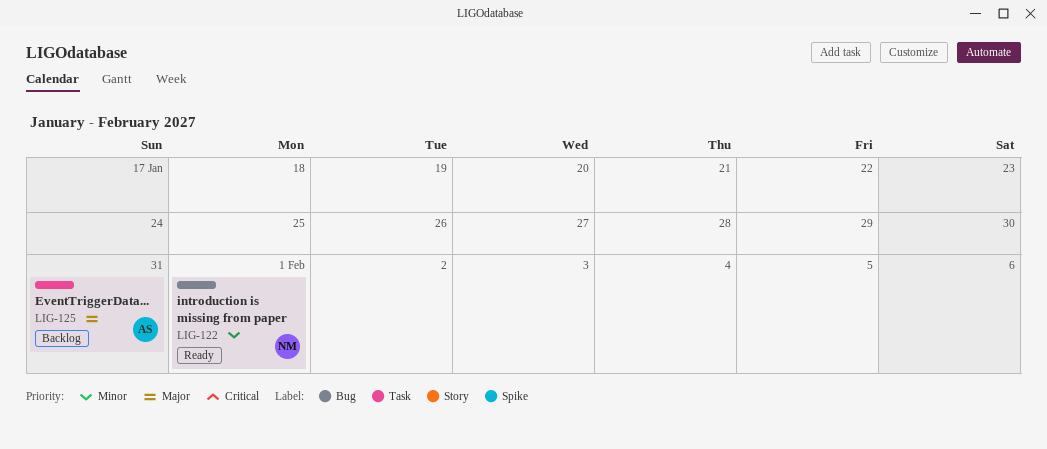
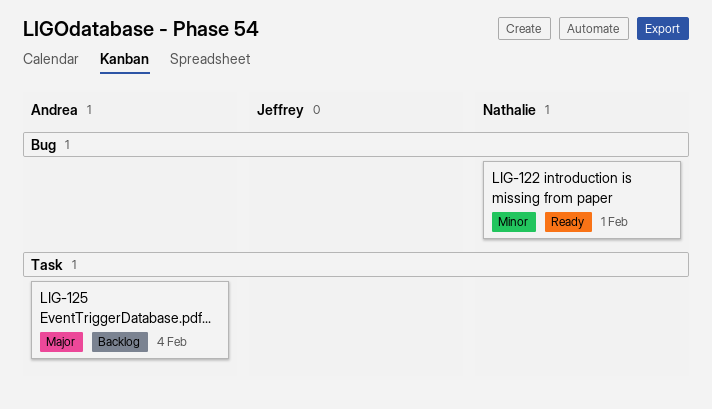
LIG-125, due: Jan 31 -> Feb 4

